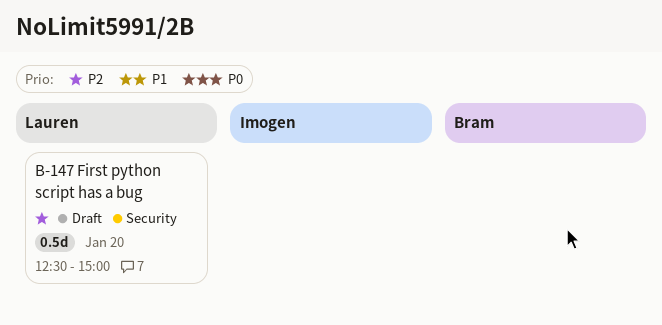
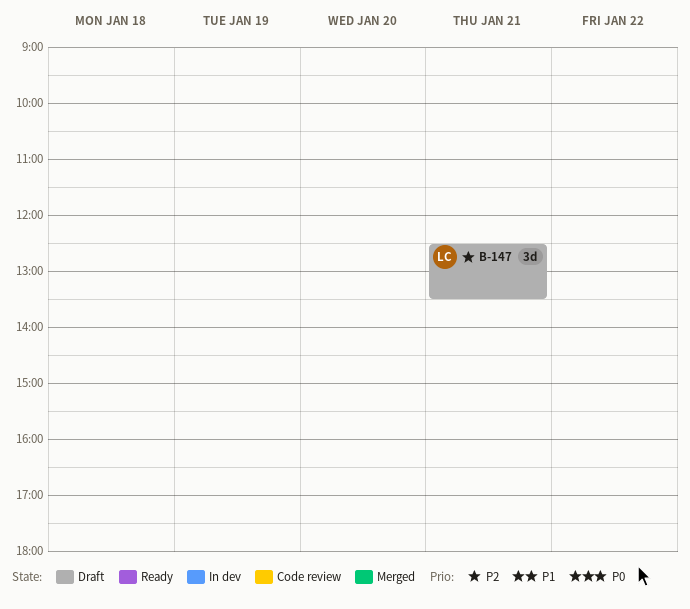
B-147, estimate: 0.5d -> 3d
B-147, day: Jan 20 -> Jan 21
B-147, ends: 15:00 -> 13:30

